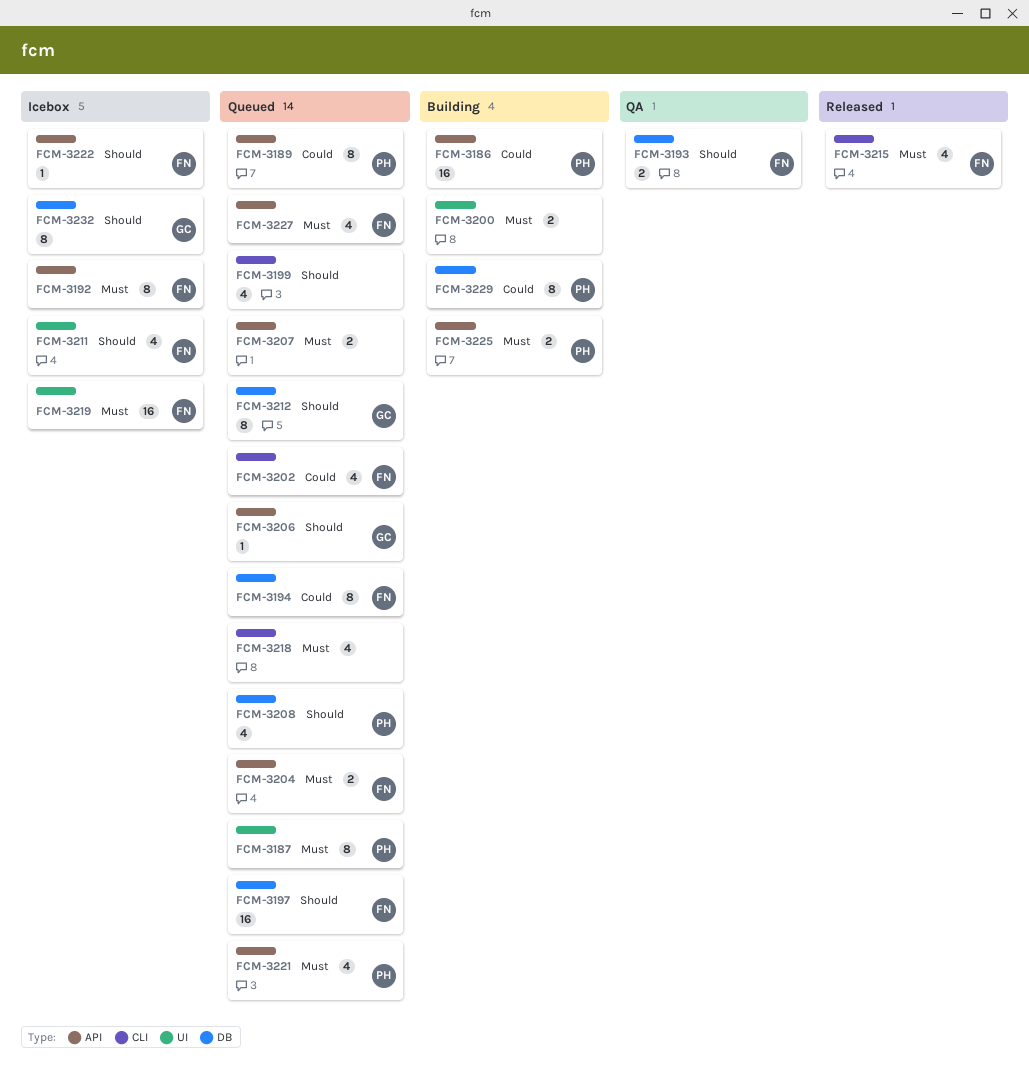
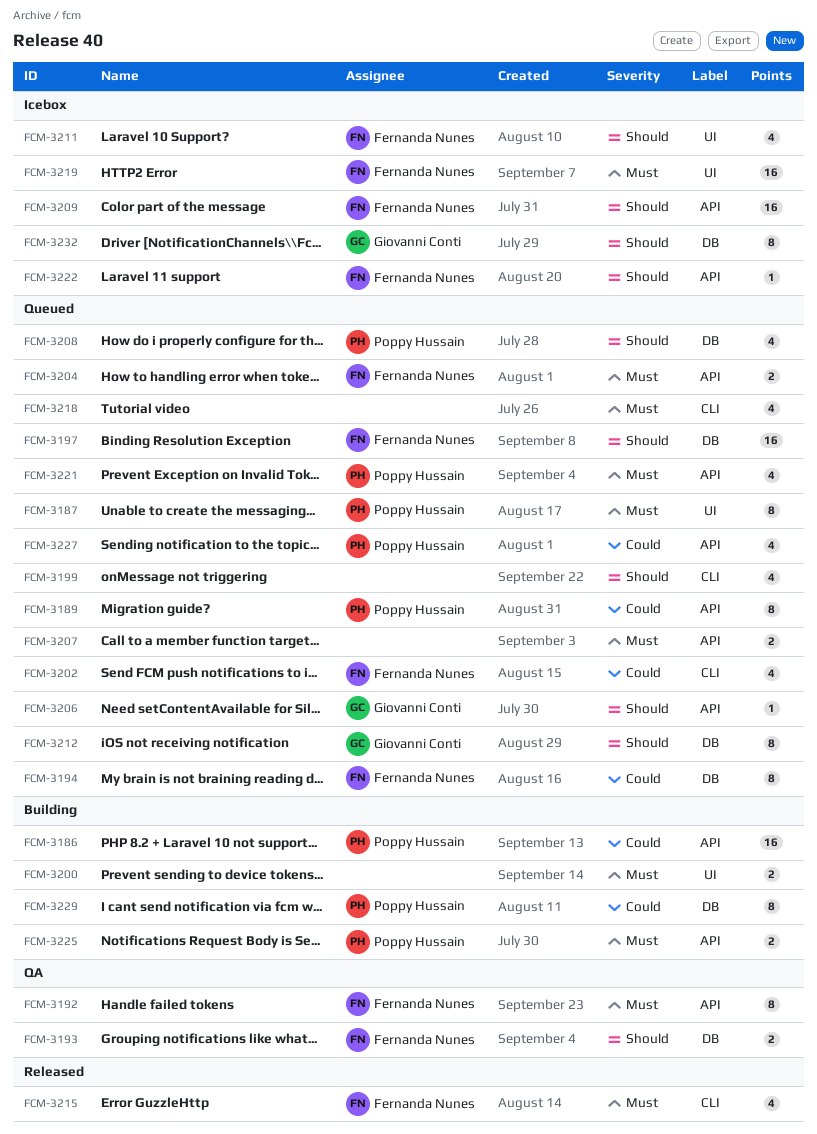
FCM-3192, status: Icebox -> QA
FCM-3209: none -> present
FCM-3227, owner: Fernanda Nunes -> Poppy Hussain
FCM-3227, priority: Must -> Could

